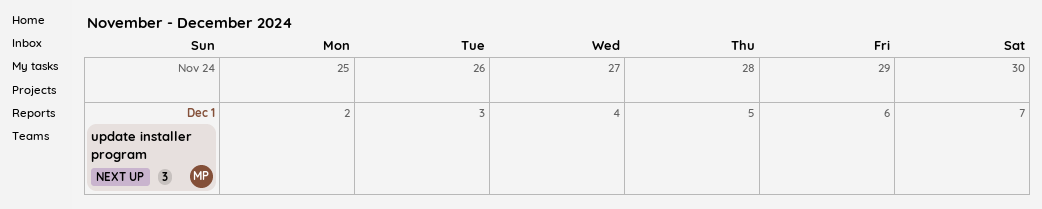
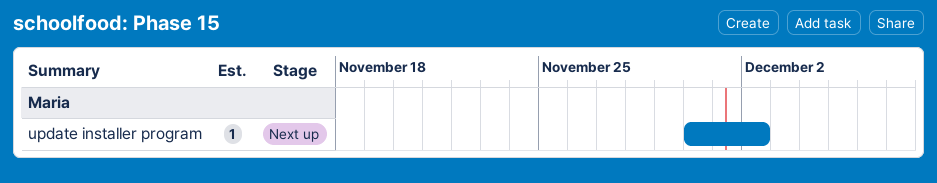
update installer program, estimate: 3 -> 1
update installer program, due: Dec 1 -> Dec 2

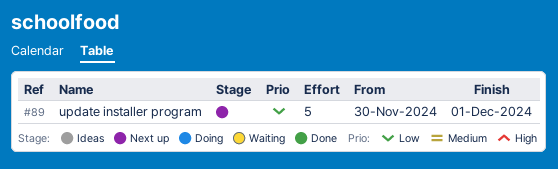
update installer program, estimate: 1 -> 5
update installer program, due: Dec 2 -> Dec 1

